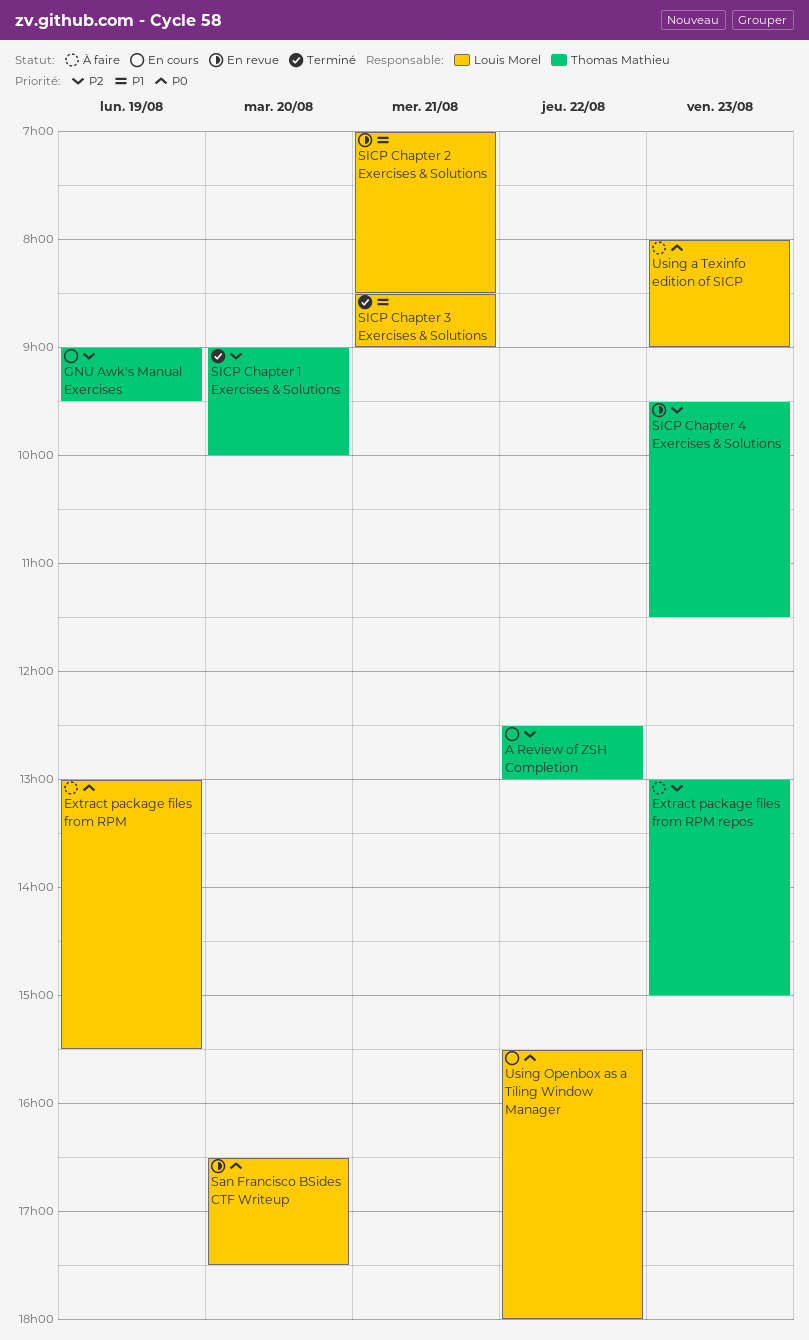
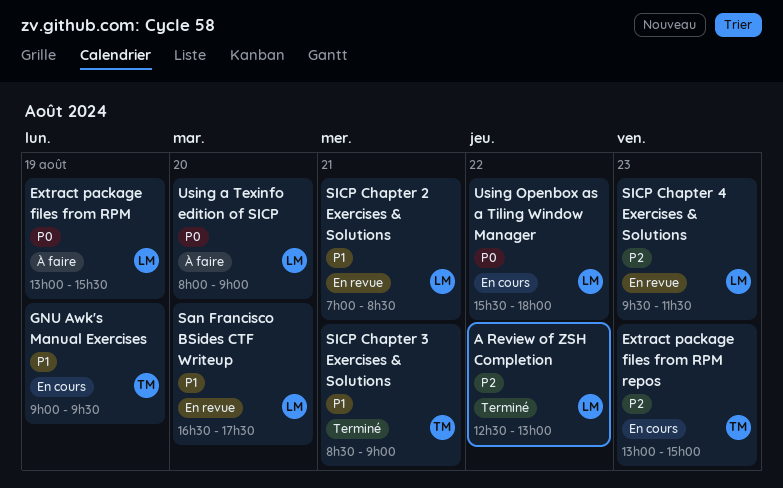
A Review of ZSH Completion, status: En cours -> Terminé
A Review of ZSH Completion, owner: Thomas Mathieu -> Louis Morel
Extract package files from RPM repos, status: À faire -> En cours
GNU Awk's Manual Exercises, priority: P2 -> P1
San Francisco BSides CTF Writeup, priority: P0 -> P1
SICP Chapter 1 Exercises & Solutions: present -> none
SICP Chapter 3 Exercises & Solutions, owner: Louis Morel -> Thomas Mathieu
SICP Chapter 4 Exercises & Solutions, owner: Thomas Mathieu -> Louis Morel
Using a Texinfo edition of SICP, day: Aug 23 -> Aug 20

